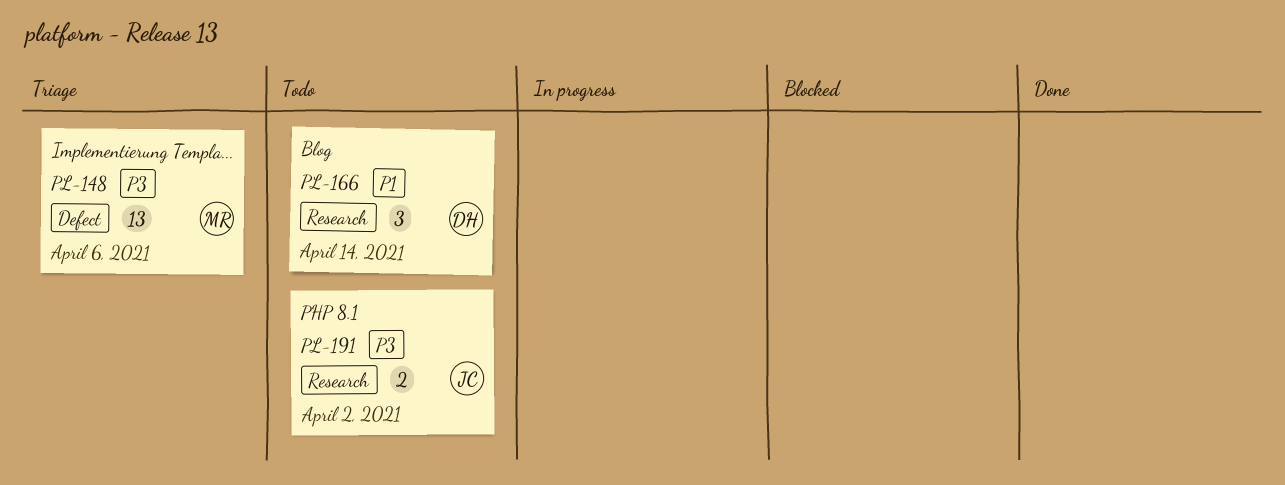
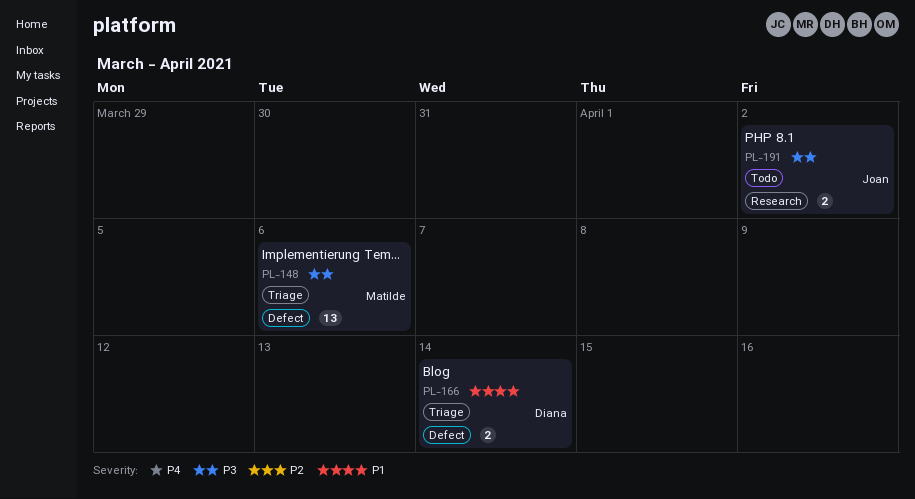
PL-166, status: Todo -> Triage
PL-166, label: Research -> Defect
PL-166, estimate: 3 -> 2

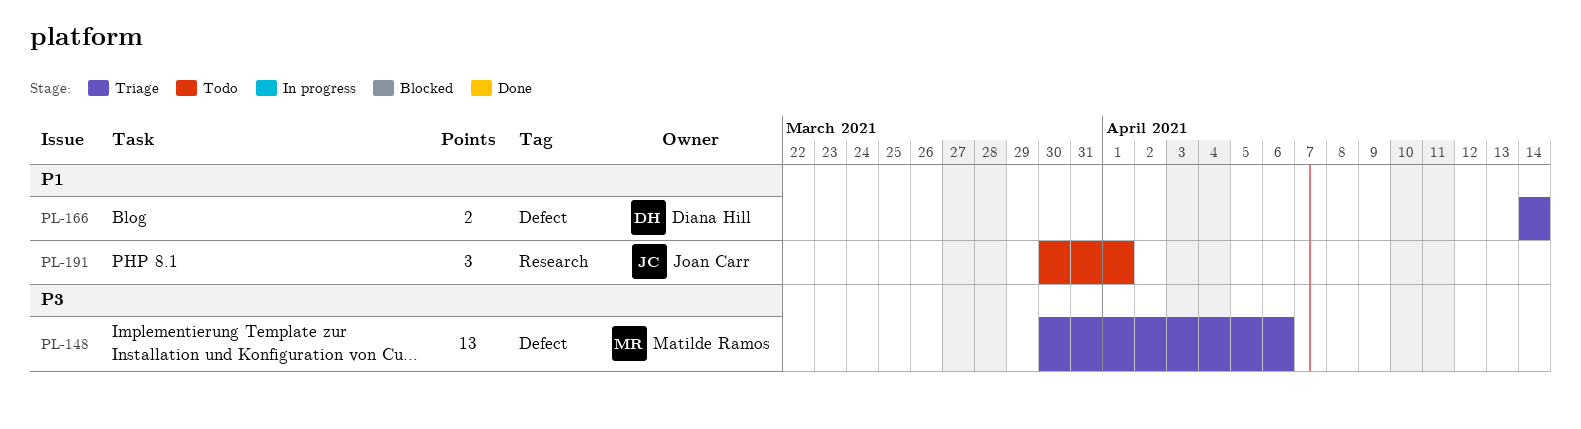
PL-191, priority: P3 -> P1
PL-191, estimate: 2 -> 3
PL-191, due: Apr 2 -> Apr 1

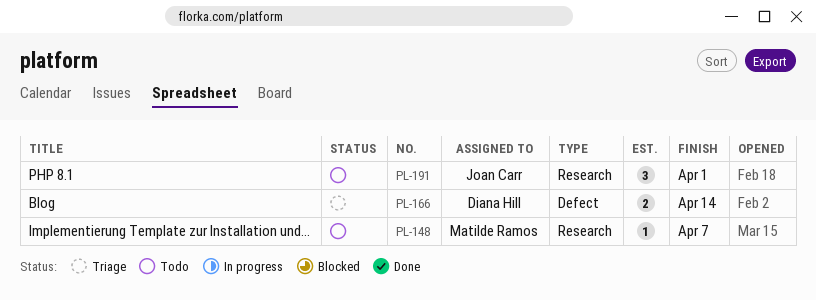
PL-148, status: Triage -> Todo
PL-148, label: Defect -> Research
PL-148, estimate: 13 -> 1
PL-148, due: Apr 6 -> Apr 7

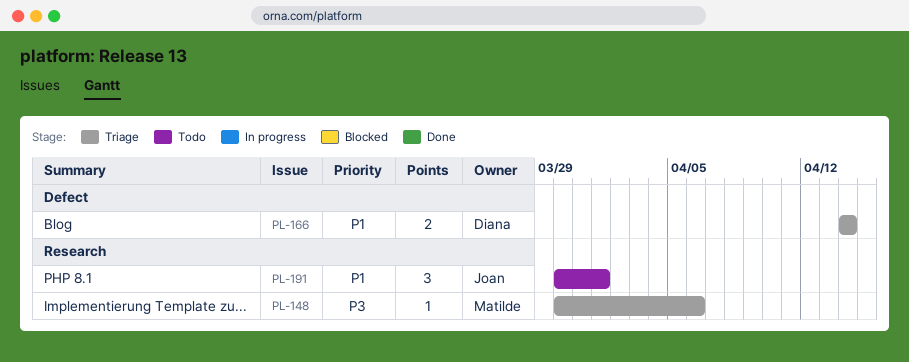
PL-148, status: Todo -> Triage
PL-148, due: Apr 7 -> Apr 6

